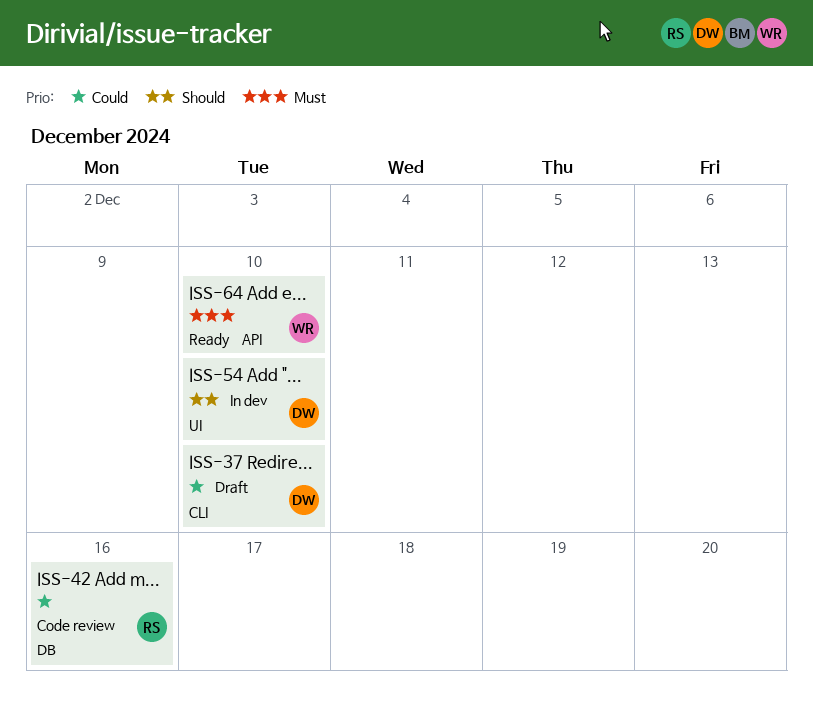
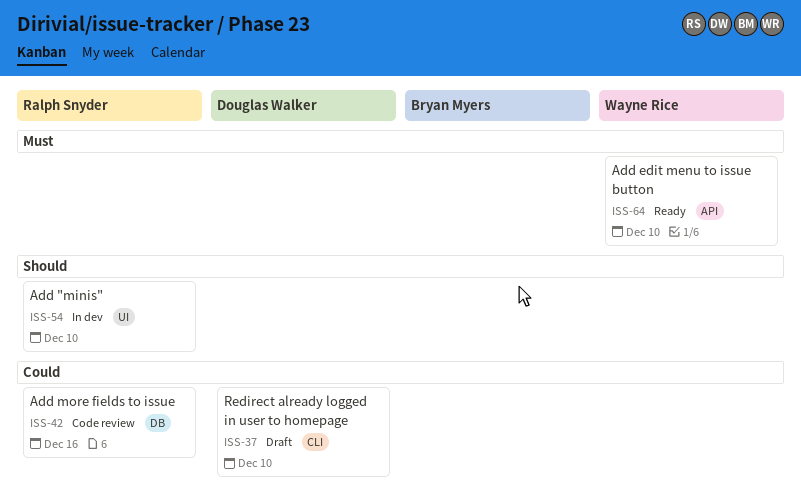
ISS-54, owner: Douglas Walker -> Ralph Snyder

